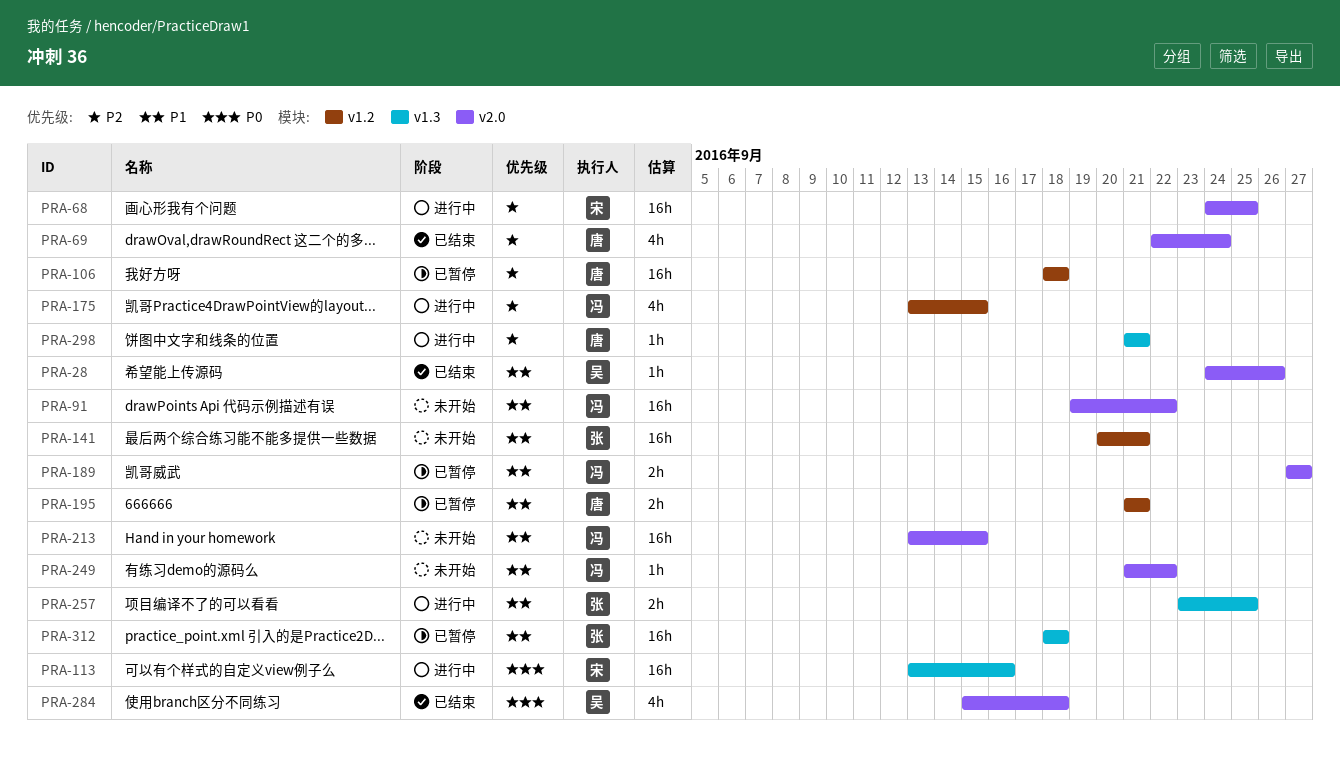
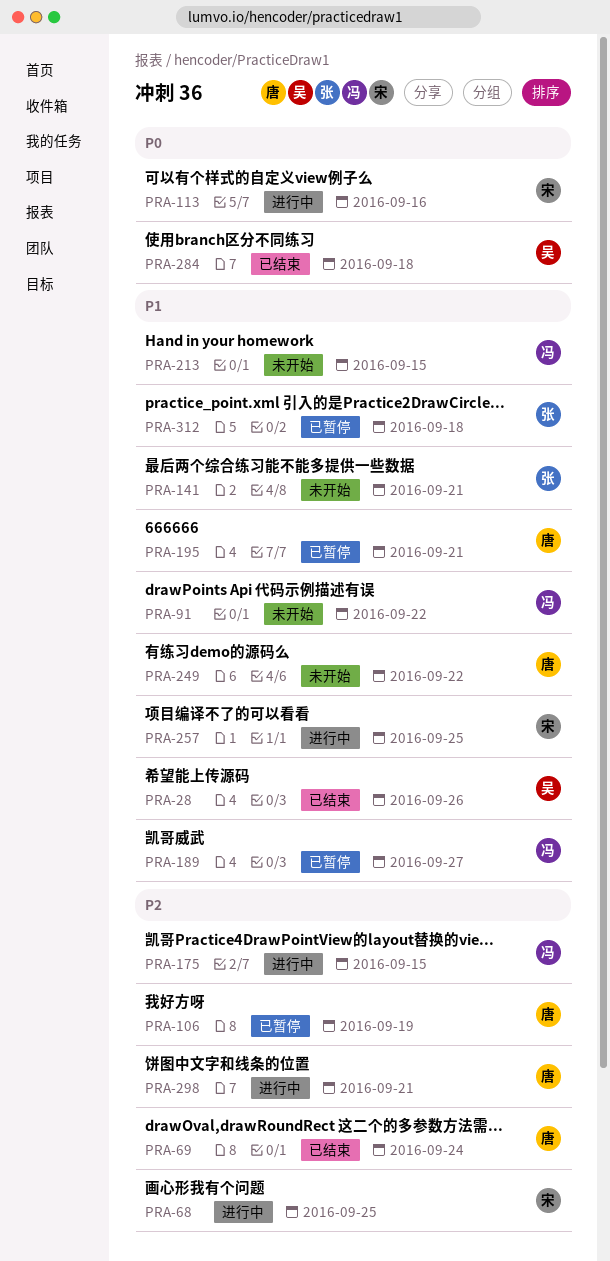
PRA-106, due: Sep 18 -> Sep 19
PRA-249, owner: 冯 -> 唐
PRA-257, owner: 张 -> 宋

